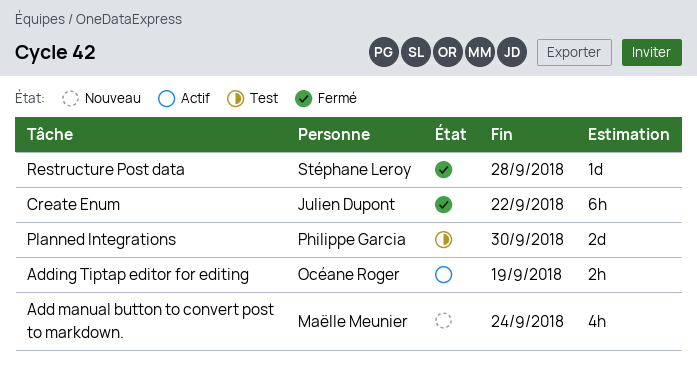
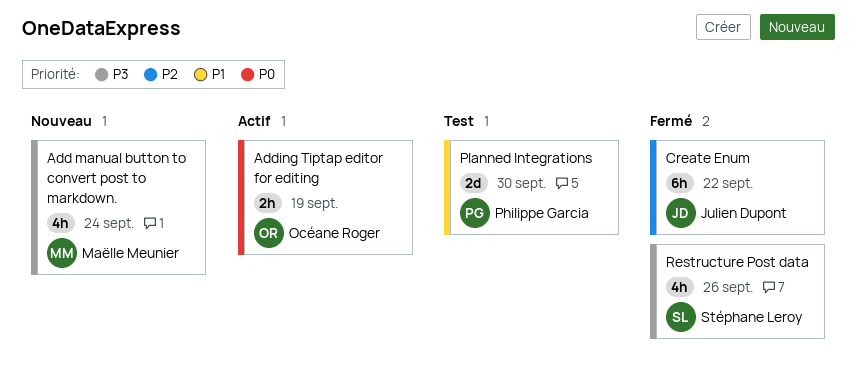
Restructure Post data, estimate: 1d -> 4h
Restructure Post data, due: Sep 28 -> Sep 26

